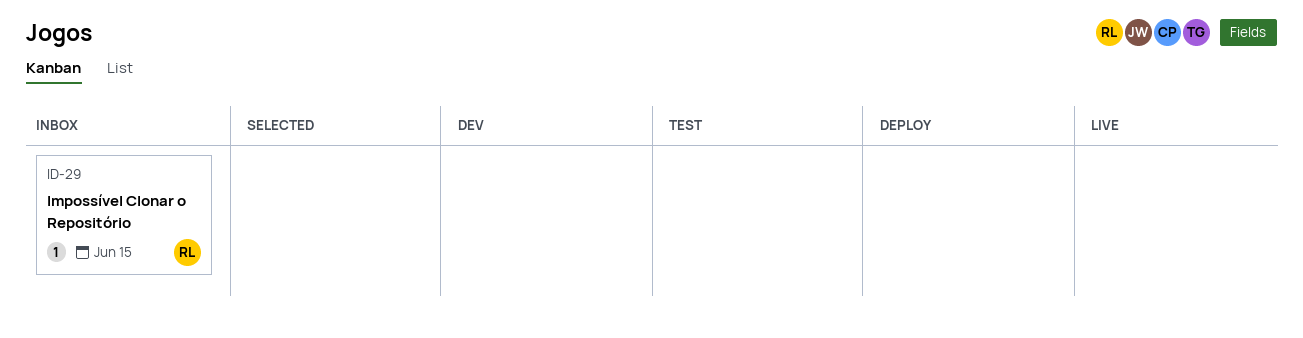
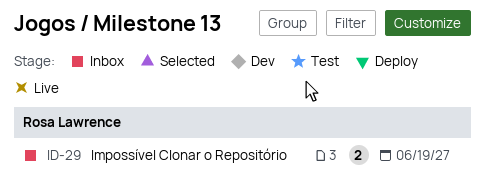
ID-29, estimate: 1 -> 2
ID-29, due: Jun 15 -> Jun 19

